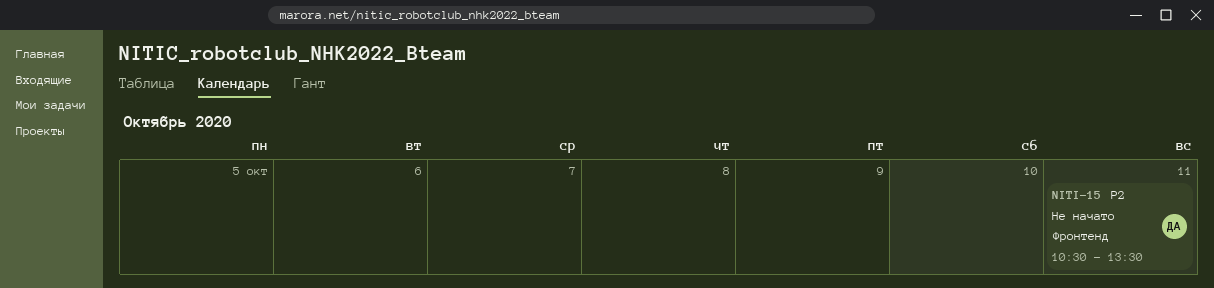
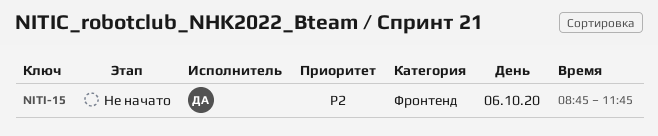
NITI-15, day: Oct 11 -> Oct 6
NITI-15, begins: 10:30 -> 08:45
NITI-15, ends: 13:30 -> 11:45

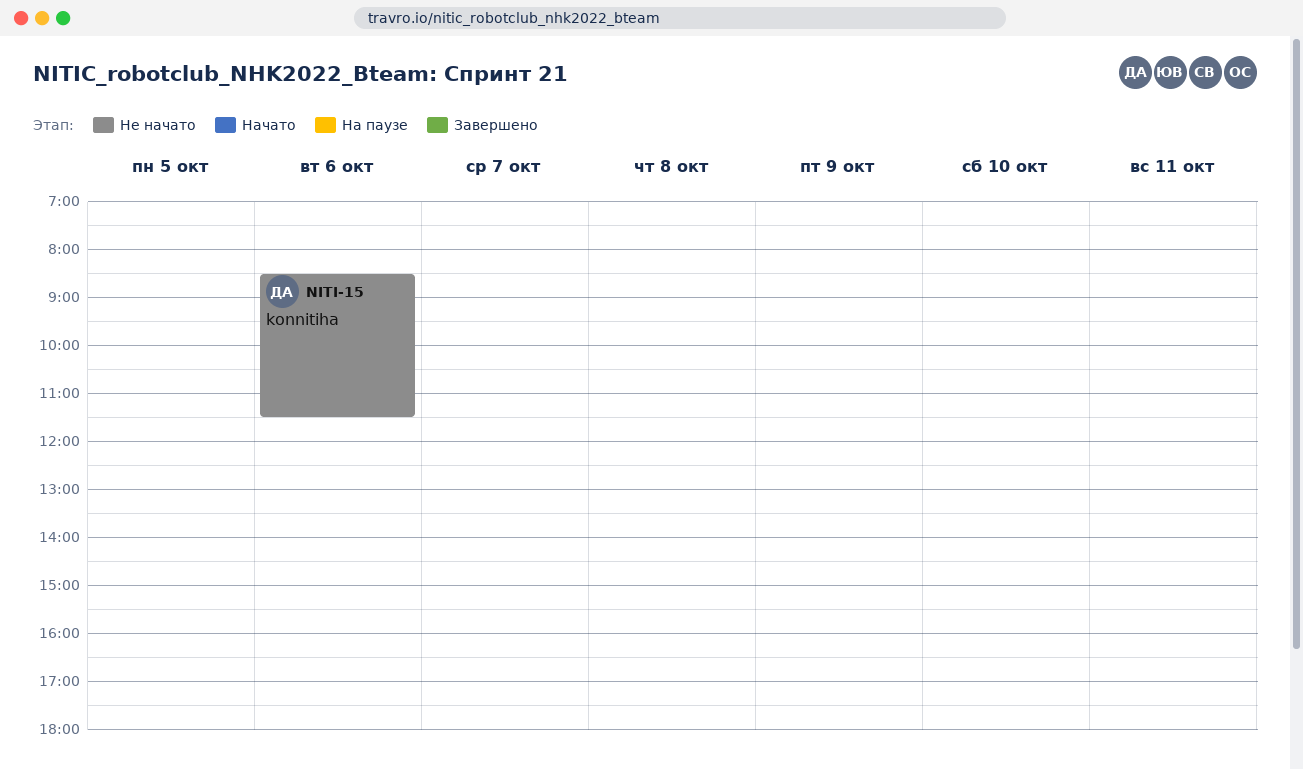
NITI-15, begins: 08:45 -> 08:30
NITI-15, ends: 11:45 -> 11:30

